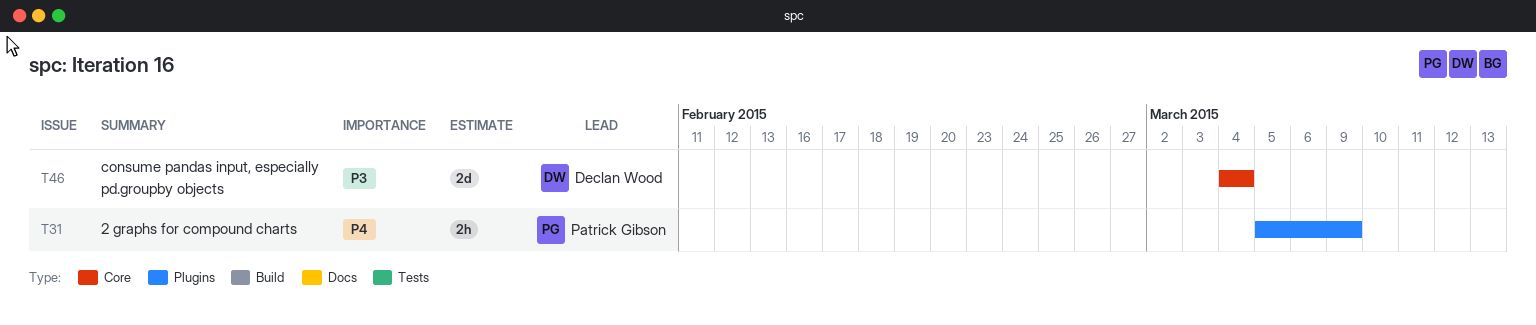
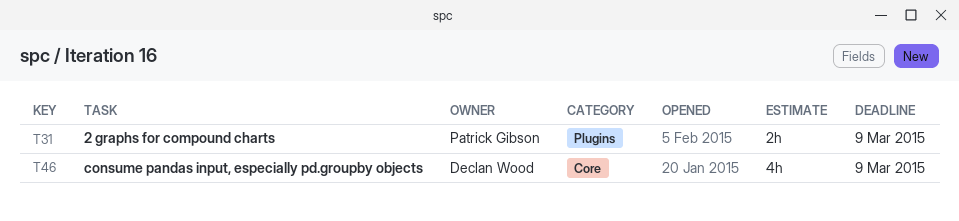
T46, estimate: 2d -> 4h
T46, due: Mar 4 -> Mar 9

